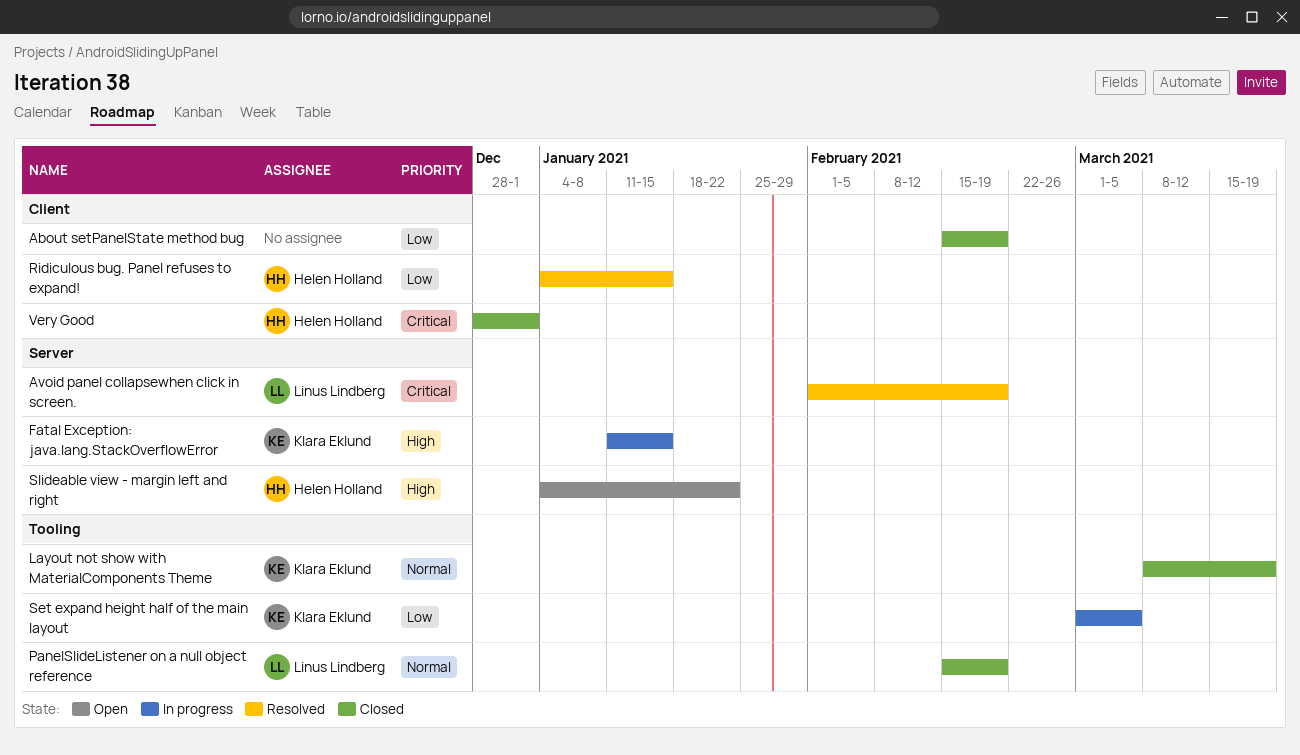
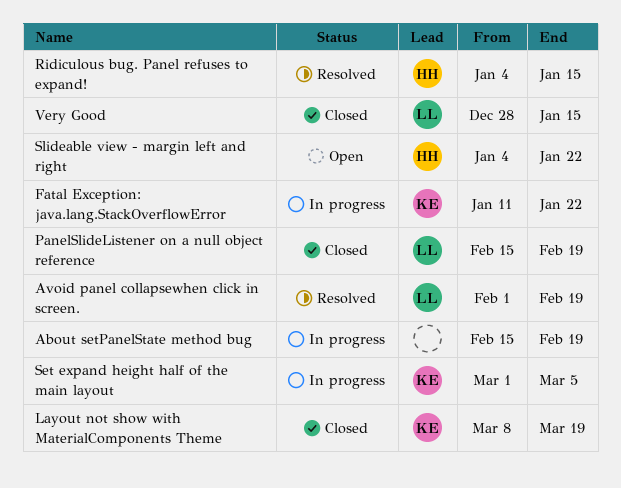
About setPanelState method bug, status: Closed -> In progress
Fatal Exception: java.lang.StackOverflowError, due: Jan 15 -> Jan 22
Very Good, owner: Helen Holland -> Linus Lindberg
Very Good, due: Jan 1 -> Jan 15

